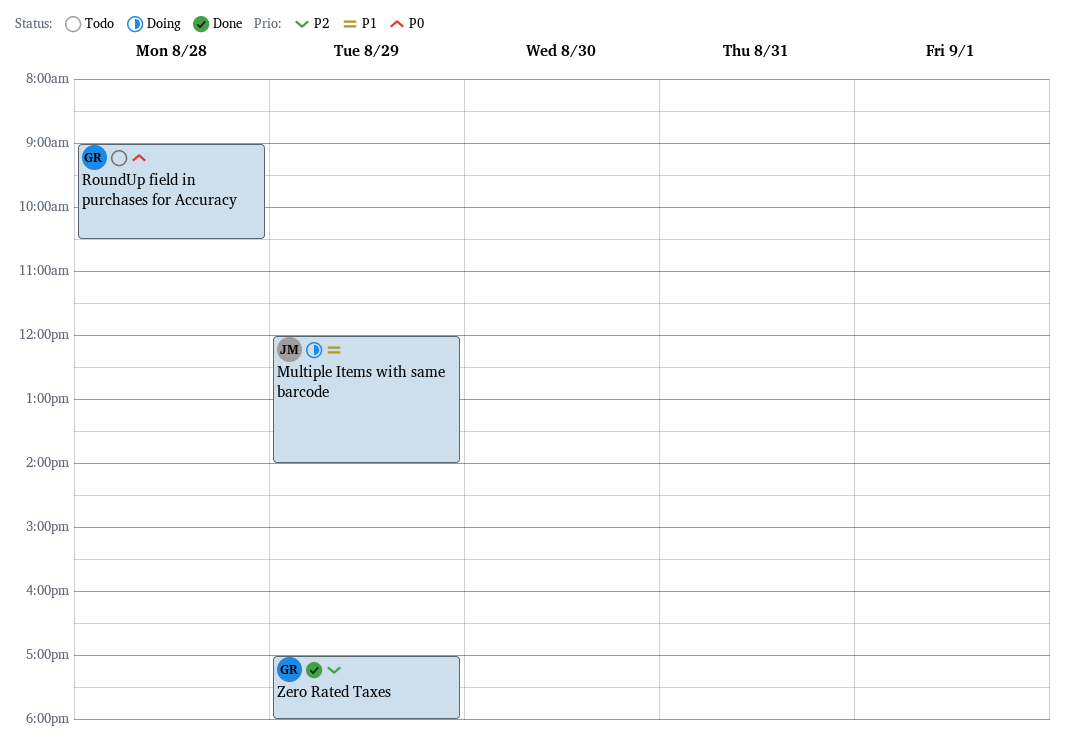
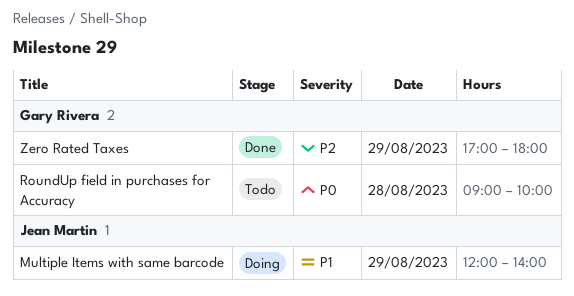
RoundUp field in purchases for Accuracy, ends: 10:30 -> 10:00

